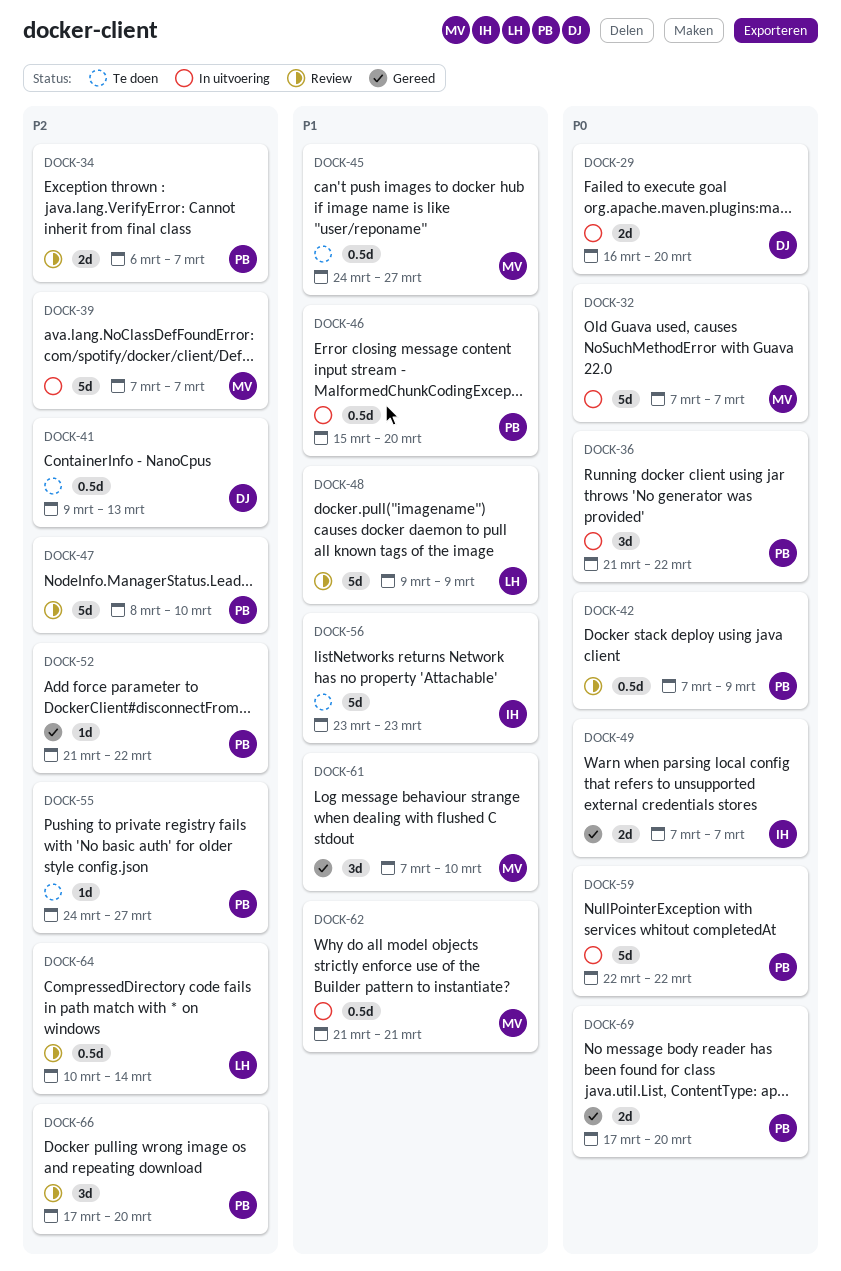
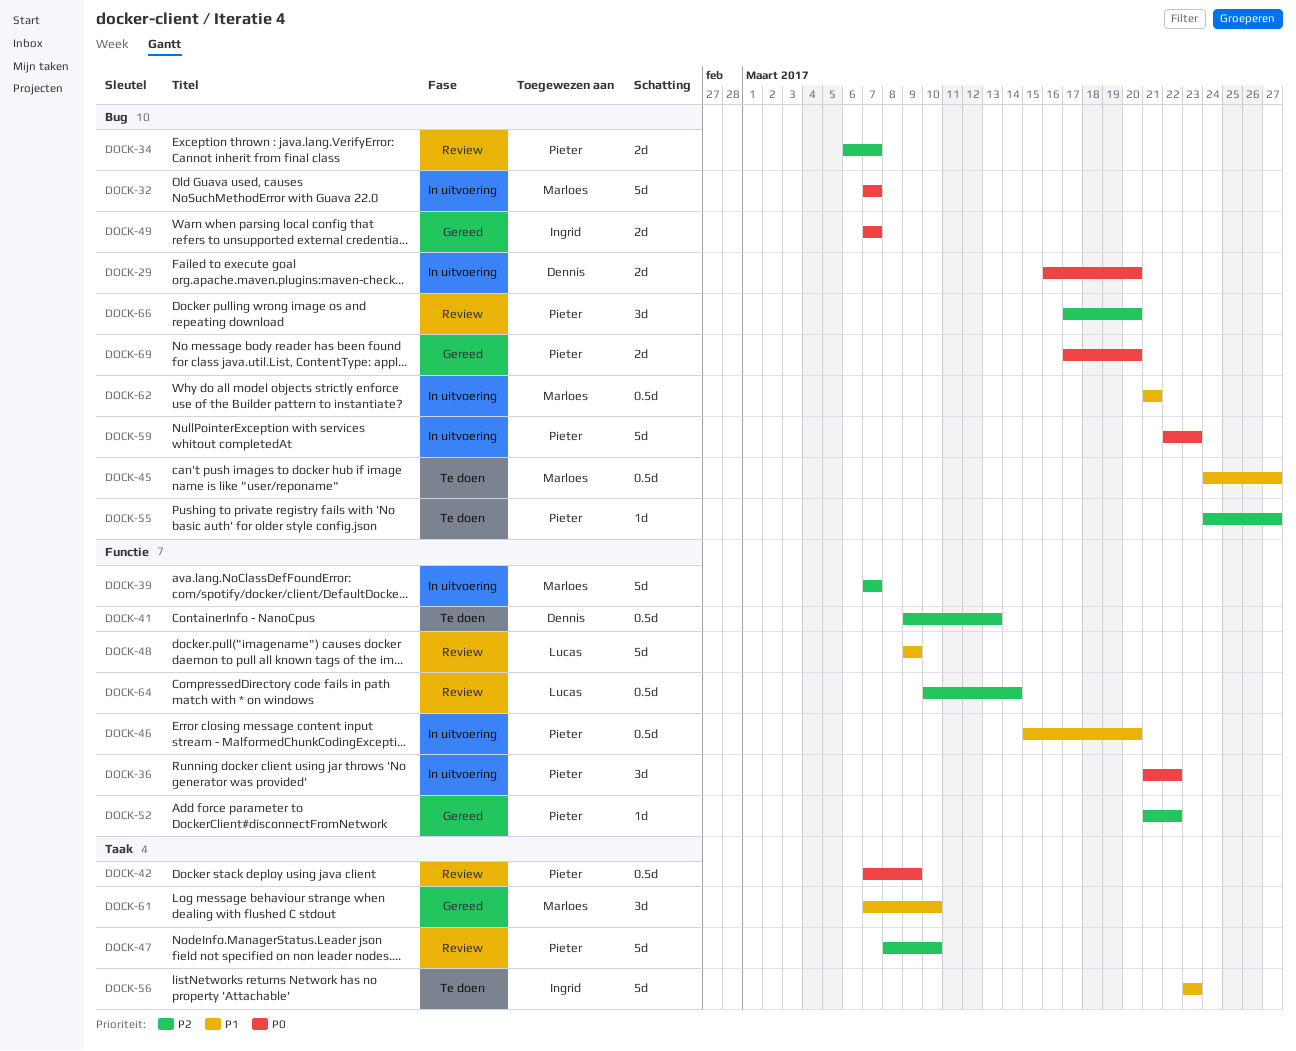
DOCK-59, due: Mar 22 -> Mar 23

